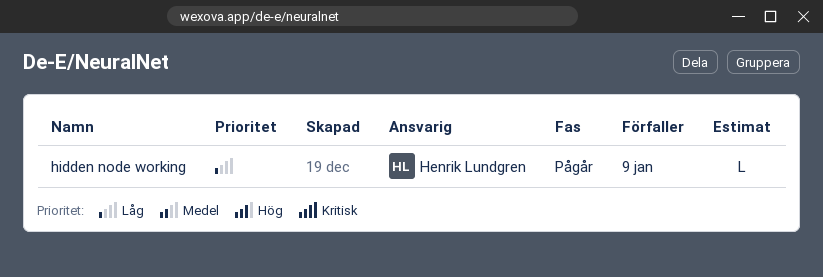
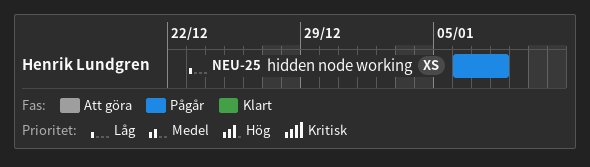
hidden node working, estimate: L -> XS
hidden node working, due: Jan 9 -> Jan 8

